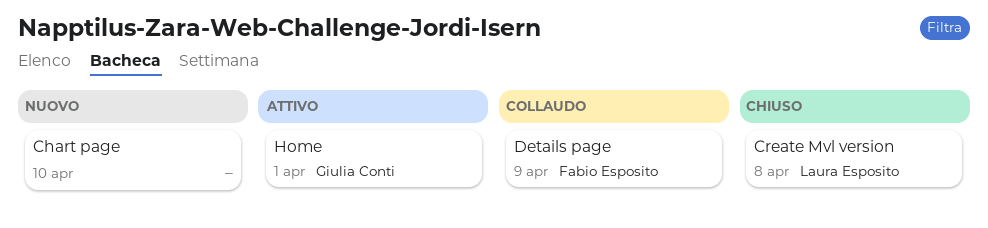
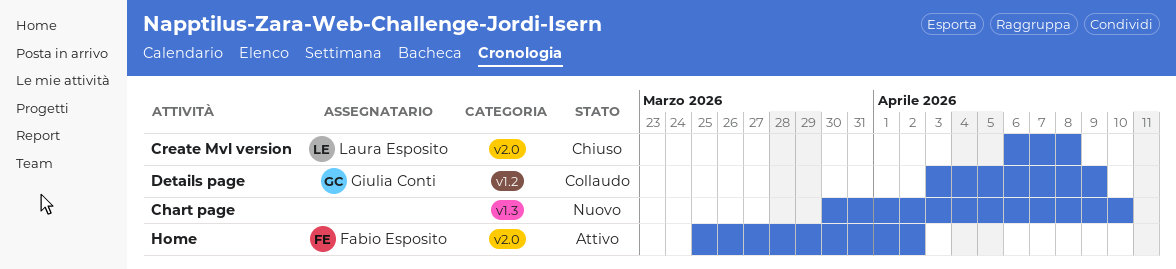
Details page, owner: Fabio Esposito -> Giulia Conti
Home, owner: Giulia Conti -> Fabio Esposito
Home, due: Apr 1 -> Apr 2

